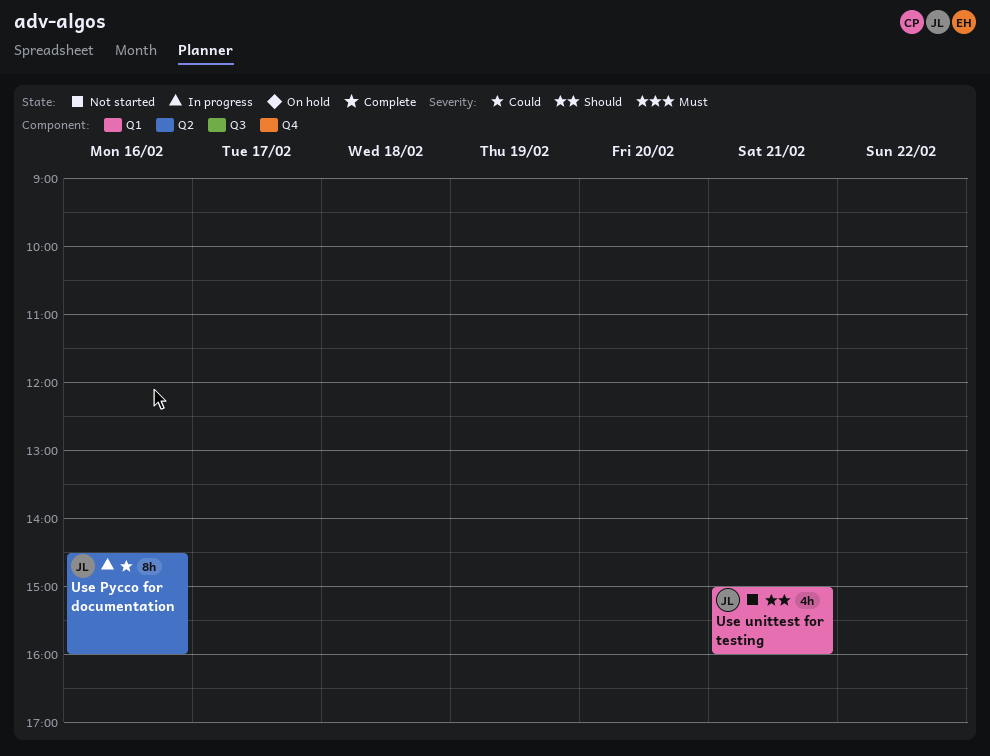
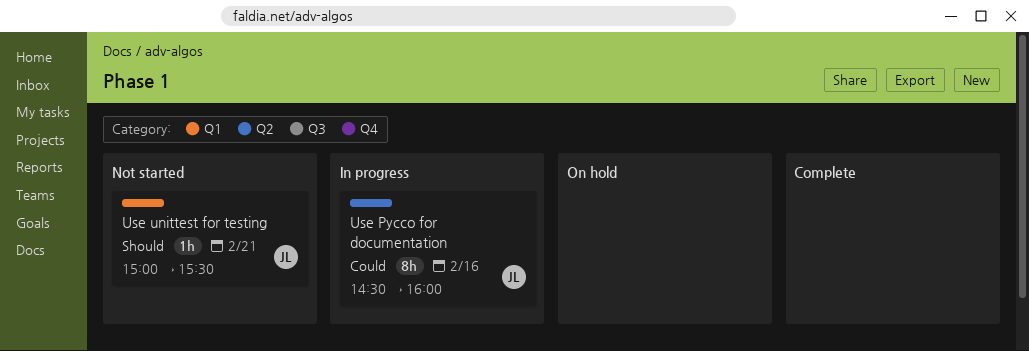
Use unittest for testing, estimate: 4h -> 1h
Use unittest for testing, ends: 16:00 -> 15:30

